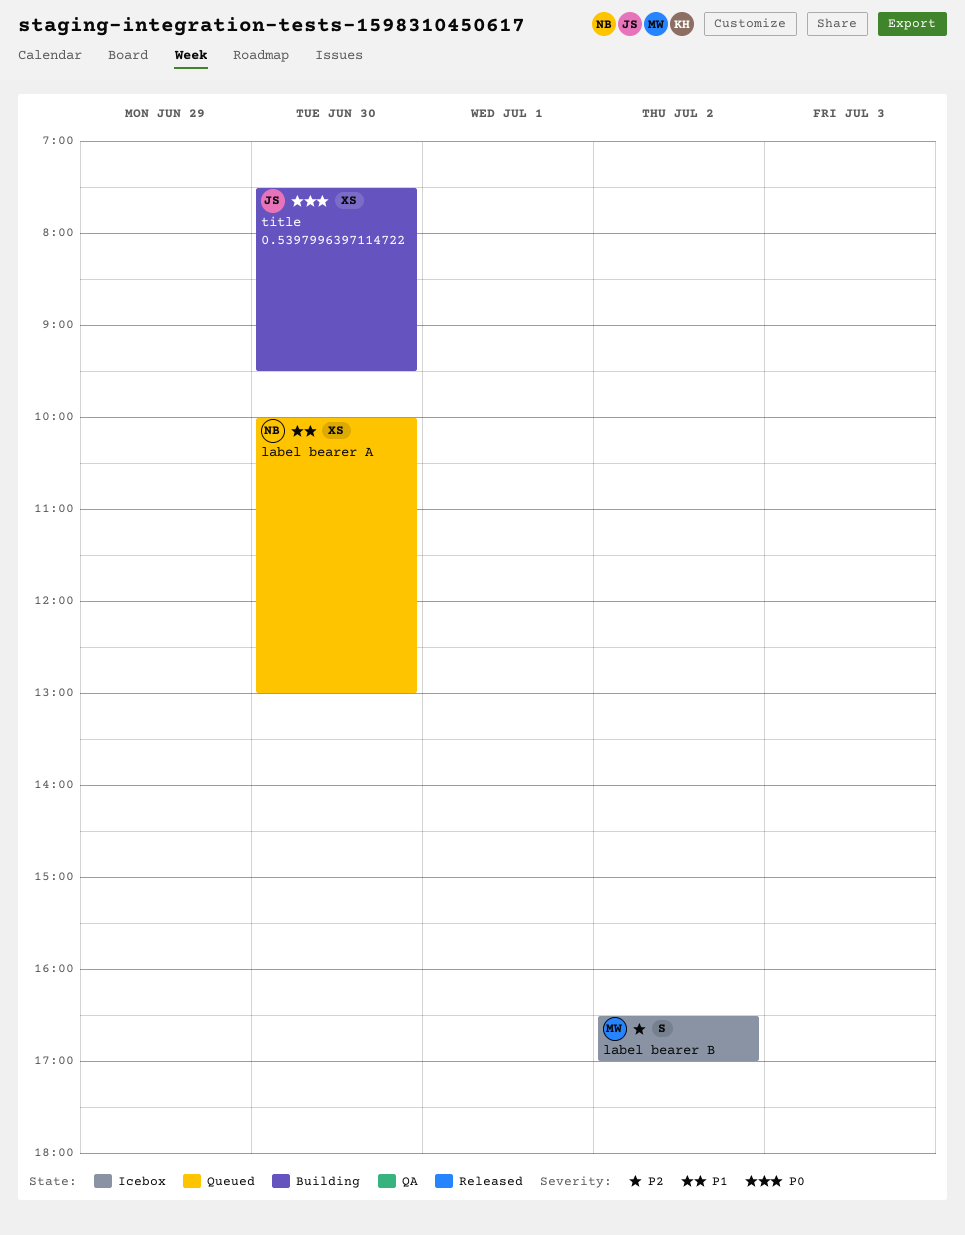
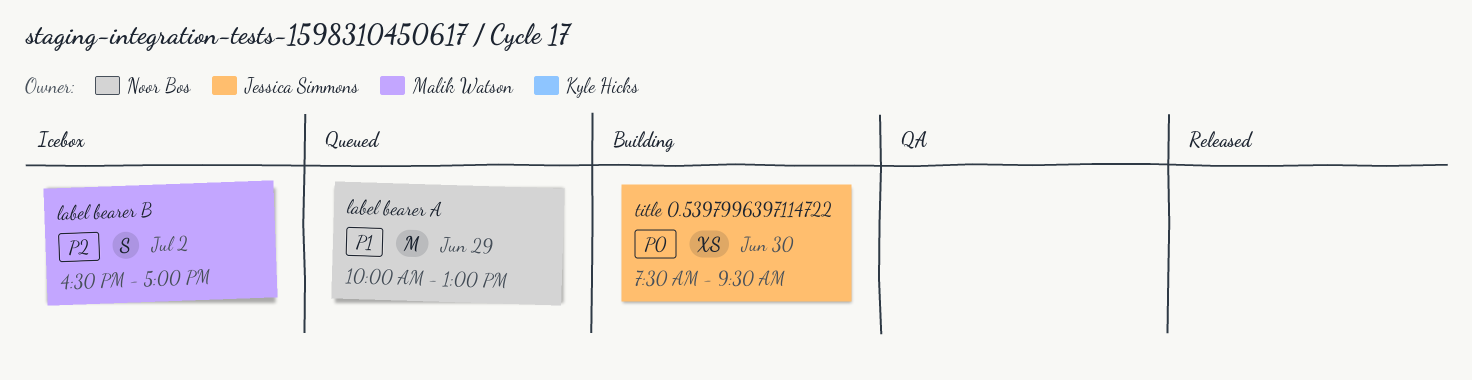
label bearer A, estimate: XS -> M
label bearer A, day: Jun 30 -> Jun 29

